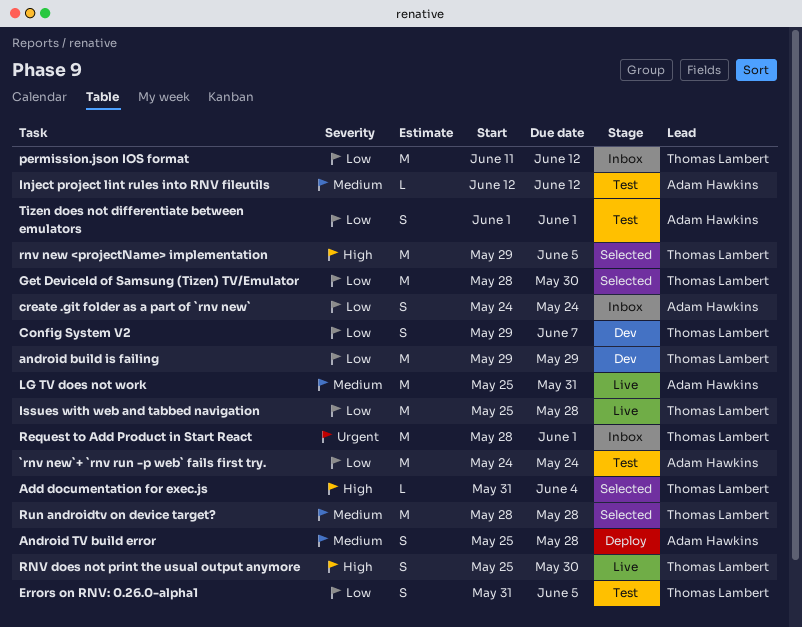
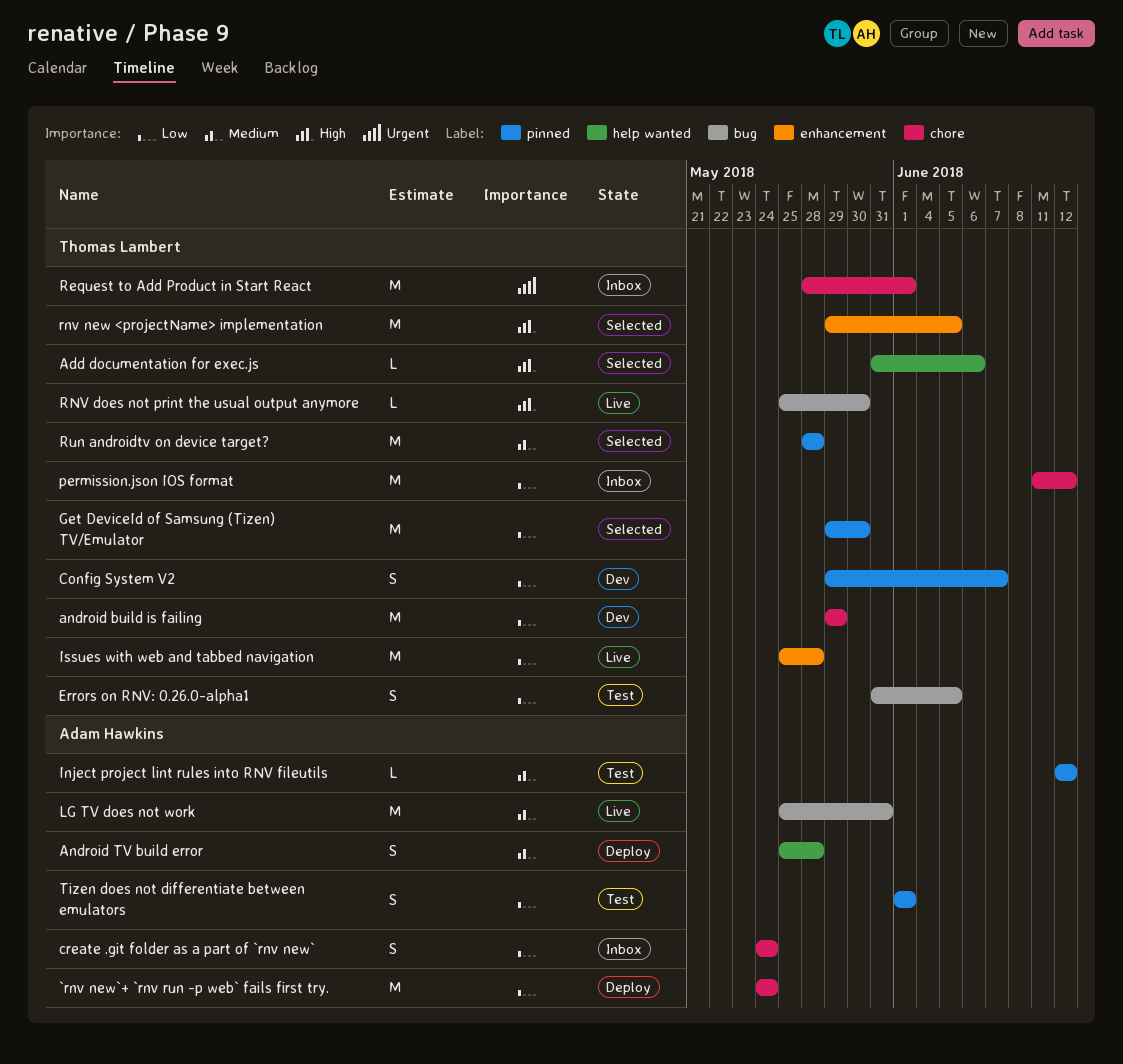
`rnv new`+ `rnv run -p web` fails first try., status: Test -> Deploy
Add documentation for exec.js, due: Jun 4 -> Jun 6
Get DeviceId of Samsung (Tizen) TV/Emulator, start: May 28 -> May 29
RNV does not print the usual output anymore, estimate: S -> L

